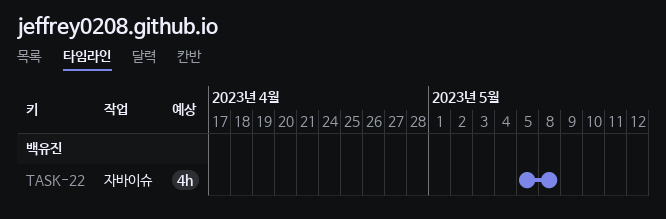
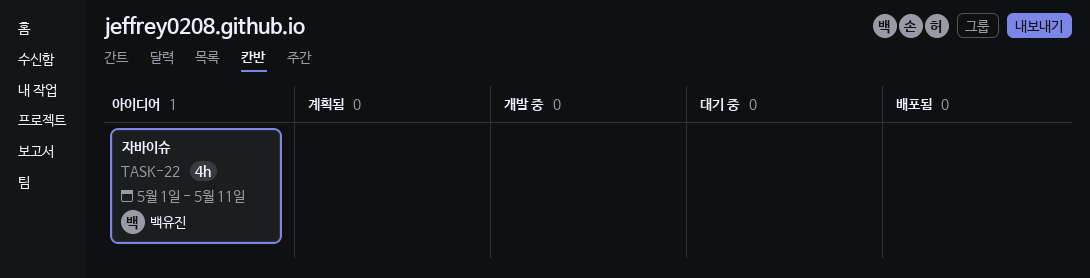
TASK-22, start: May 5 -> May 1
TASK-22, due: May 8 -> May 11

